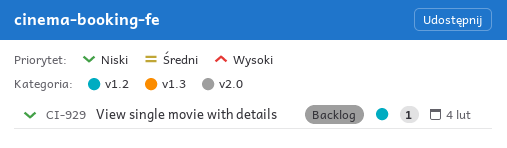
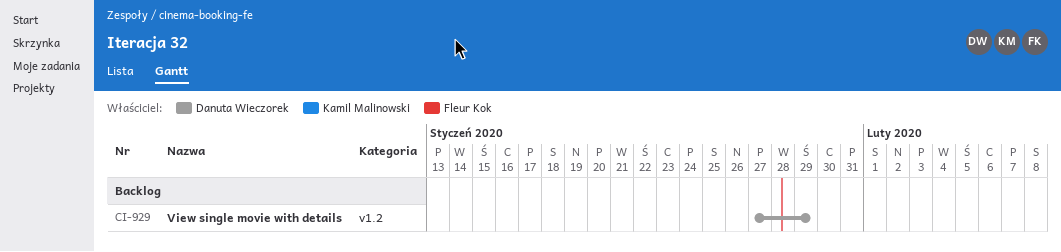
CI-929, due: Feb 4 -> Jan 29

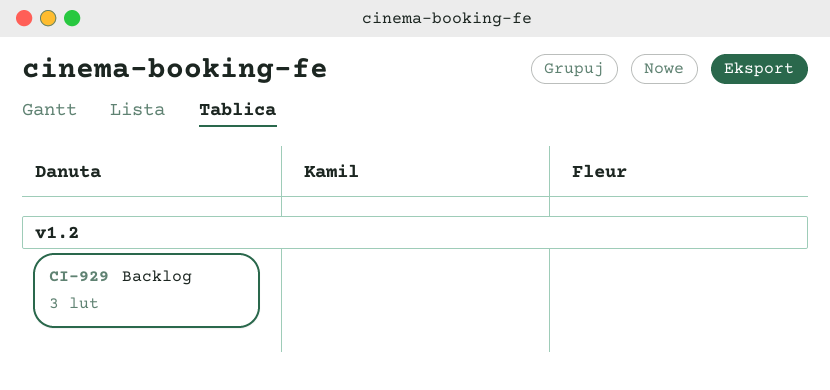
CI-929, due: Jan 29 -> Feb 3

